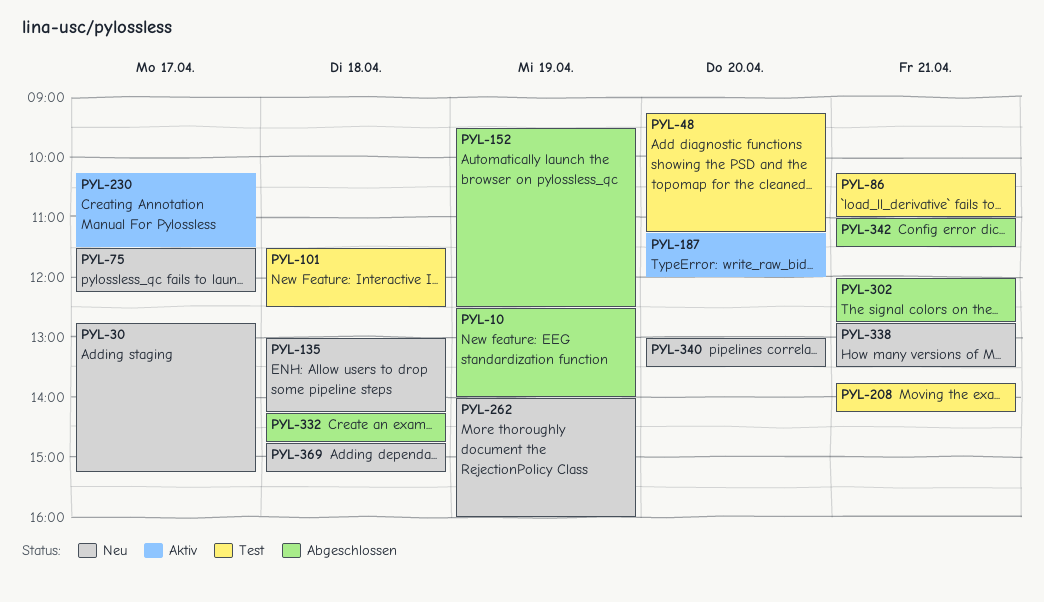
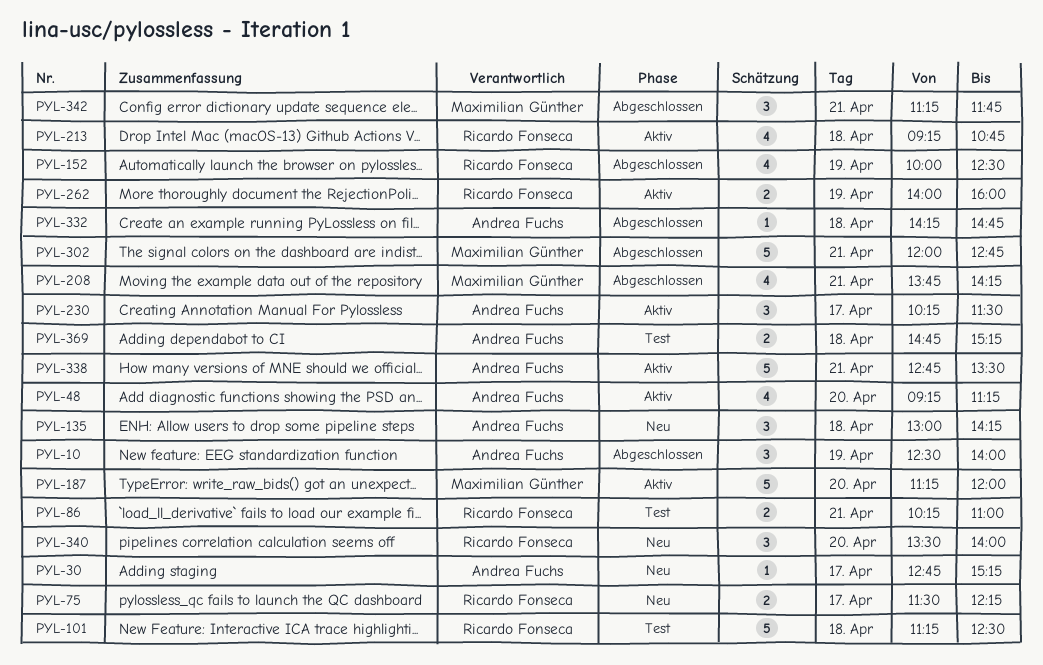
PYL-48, status: Test -> Aktiv
PYL-101, begins: 11:30 -> 11:15
PYL-152, begins: 09:30 -> 10:00
PYL-208, status: Test -> Abgeschlossen
PYL-213: none -> present
PYL-262, status: Neu -> Aktiv
PYL-338, status: Neu -> Aktiv
PYL-340, begins: 13:00 -> 13:30
PYL-340, ends: 13:30 -> 14:00
PYL-342, begins: 11:00 -> 11:15
PYL-342, ends: 11:30 -> 11:45
PYL-369, status: Neu -> Test

